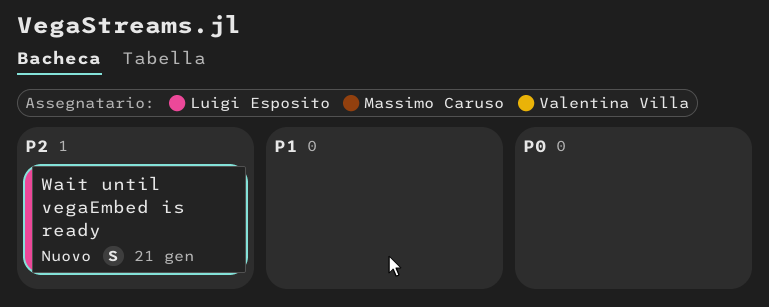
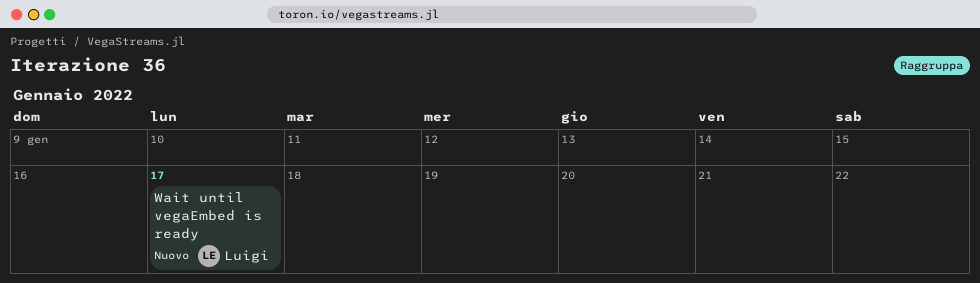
Wait until vegaEmbed is ready, due: Jan 21 -> Jan 17

